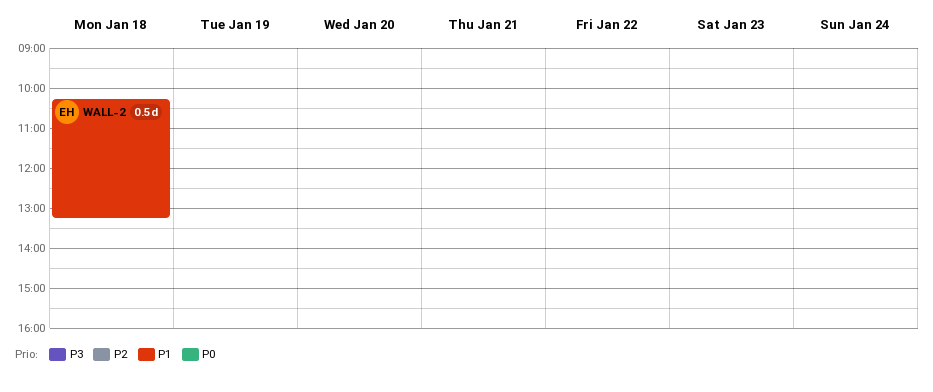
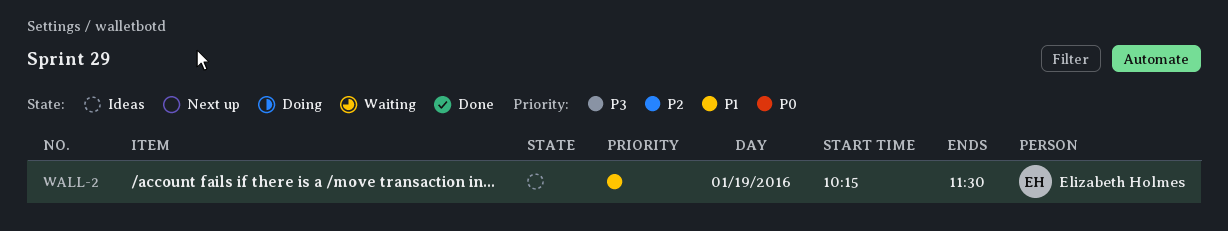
WALL-2, day: Jan 18 -> Jan 19
WALL-2, ends: 13:15 -> 11:30

